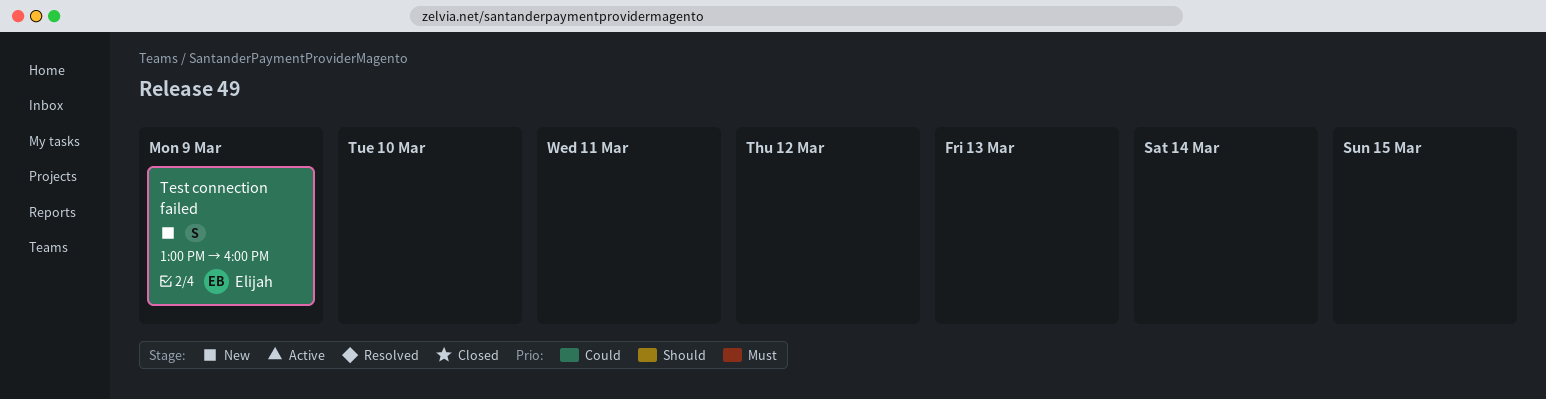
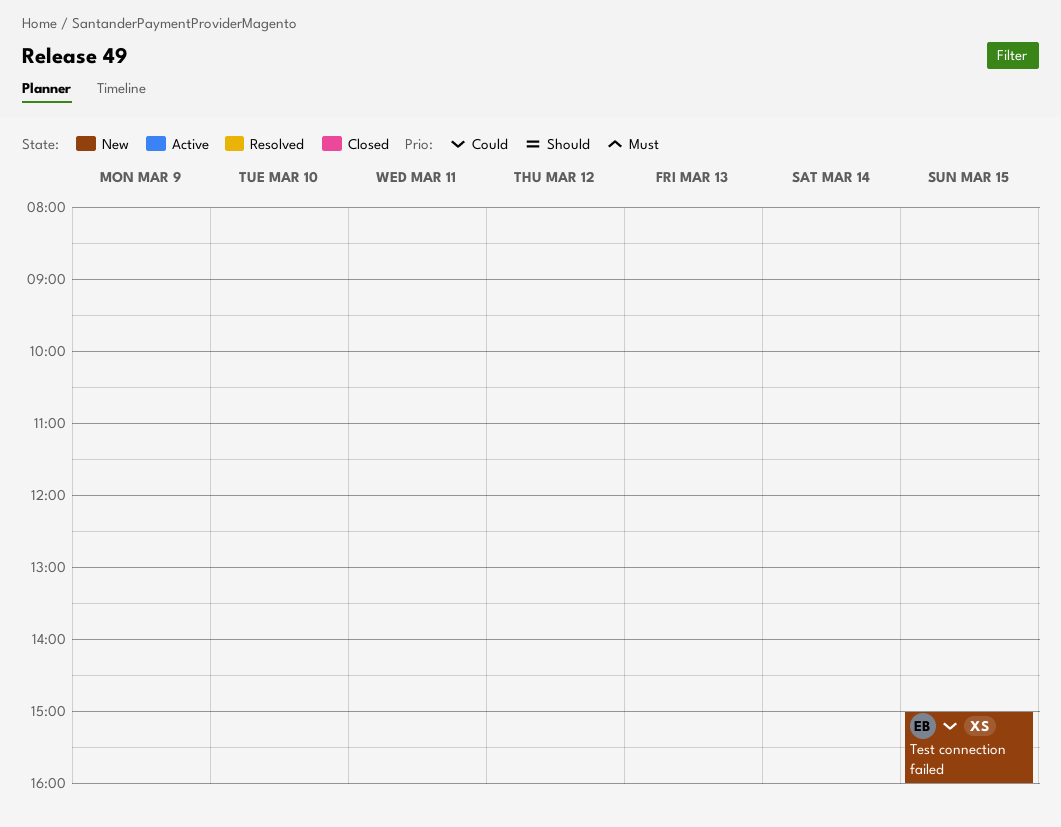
Test connection failed, estimate: S -> XS
Test connection failed, day: Mar 9 -> Mar 15
Test connection failed, begins: 13:00 -> 15:00

